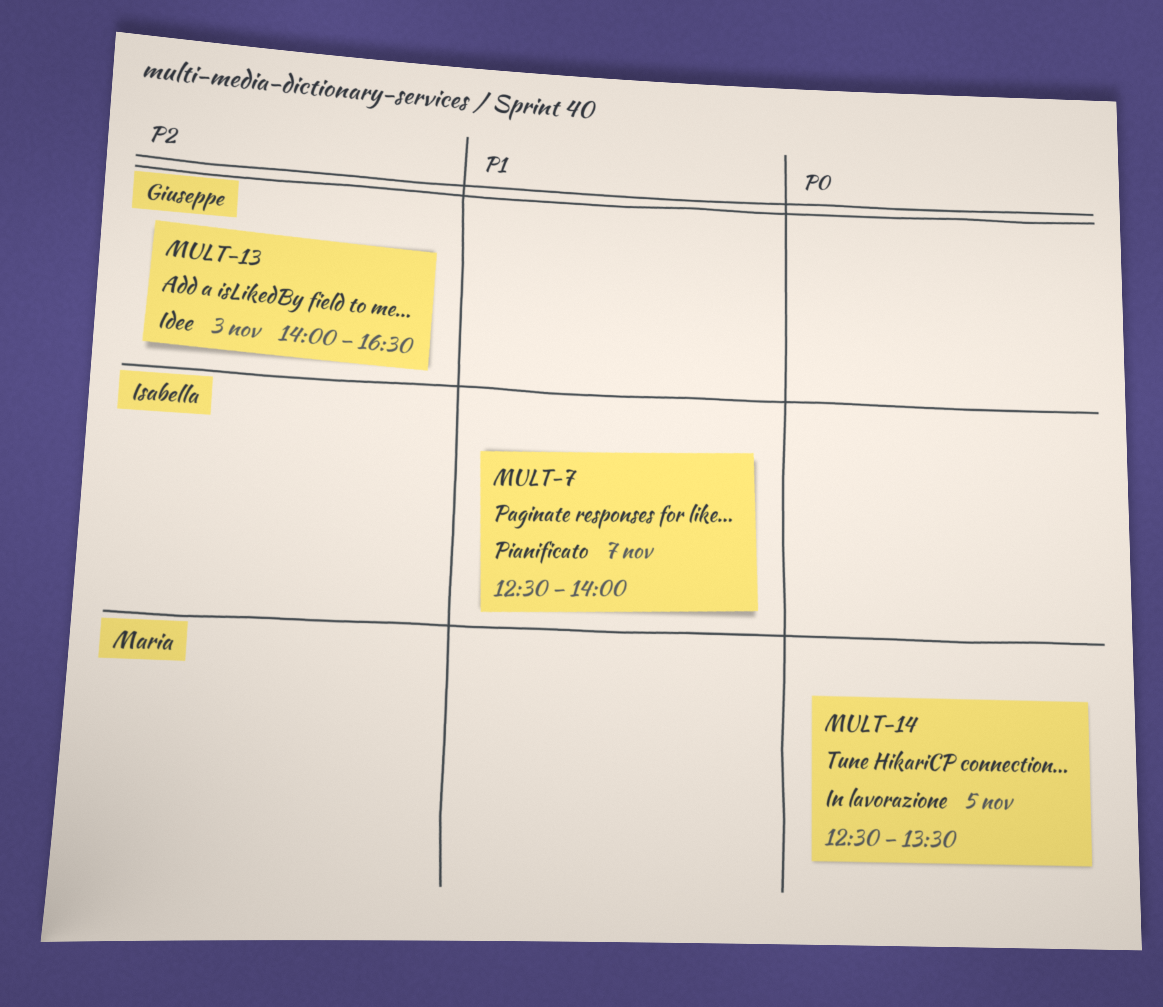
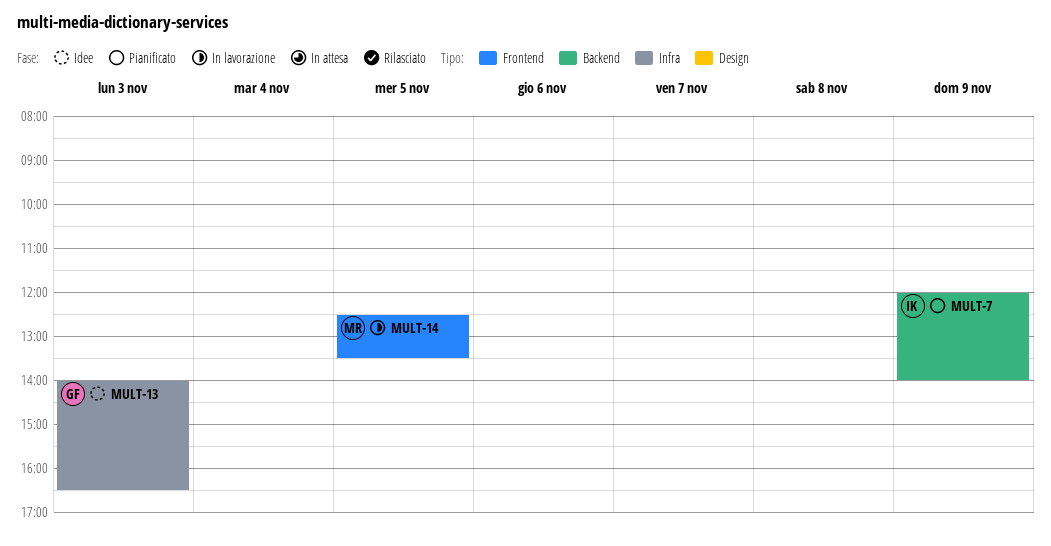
MULT-7, day: Nov 7 -> Nov 9
MULT-7, begins: 12:30 -> 12:00

